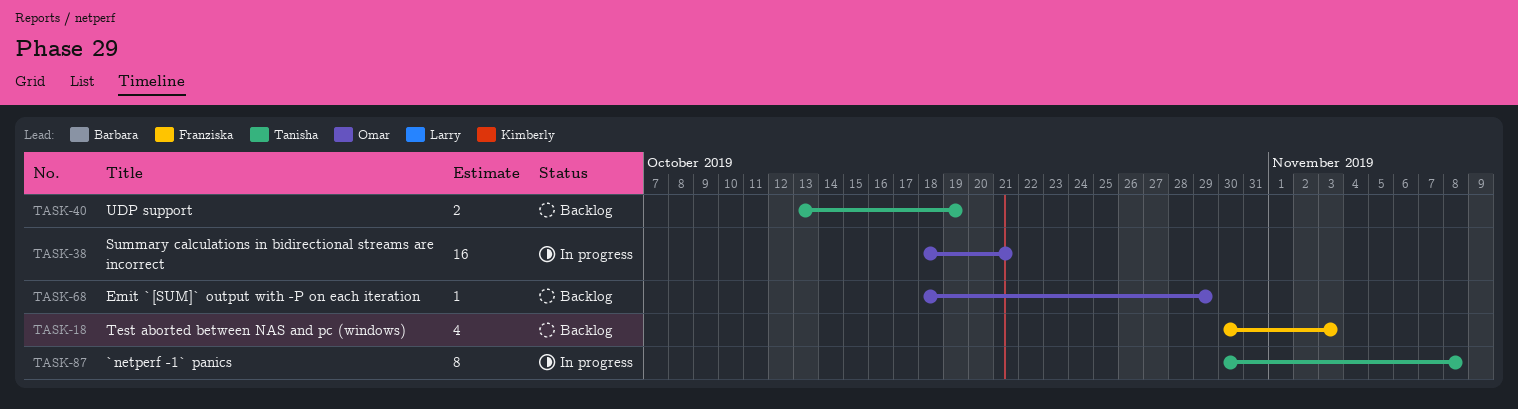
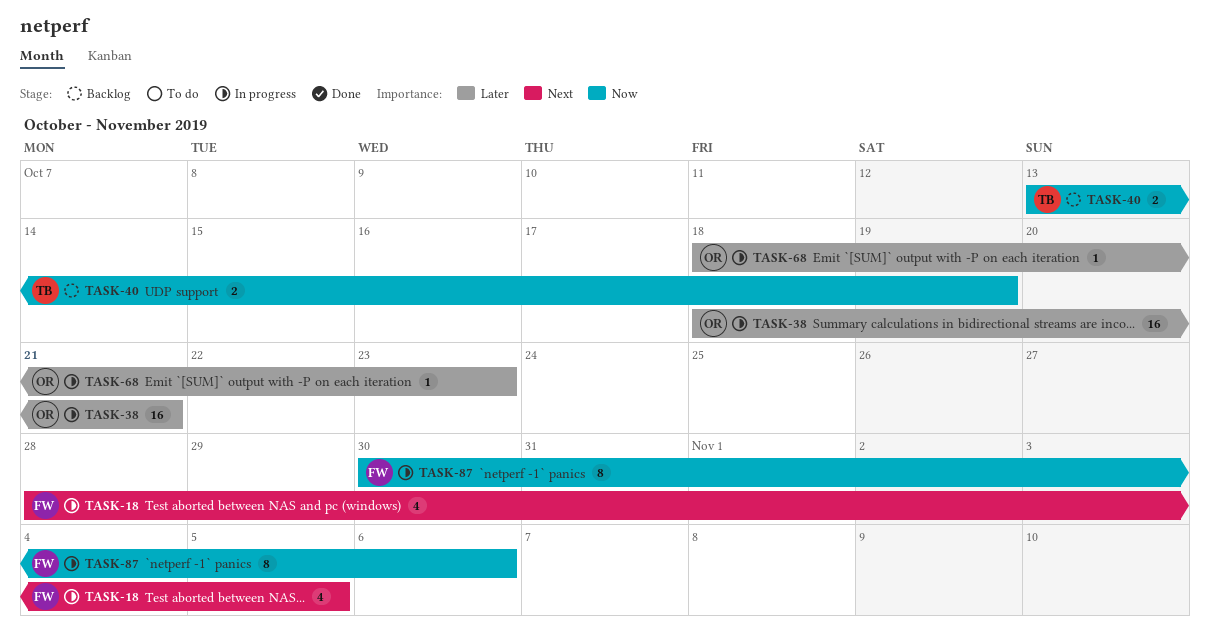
TASK-18, status: Backlog -> In progress
TASK-18, start: Oct 30 -> Oct 28
TASK-18, due: Nov 3 -> Nov 5
TASK-68, status: Backlog -> In progress
TASK-68, due: Oct 29 -> Oct 23
TASK-87, owner: Tanisha -> Franziska
TASK-87, due: Nov 8 -> Nov 6

